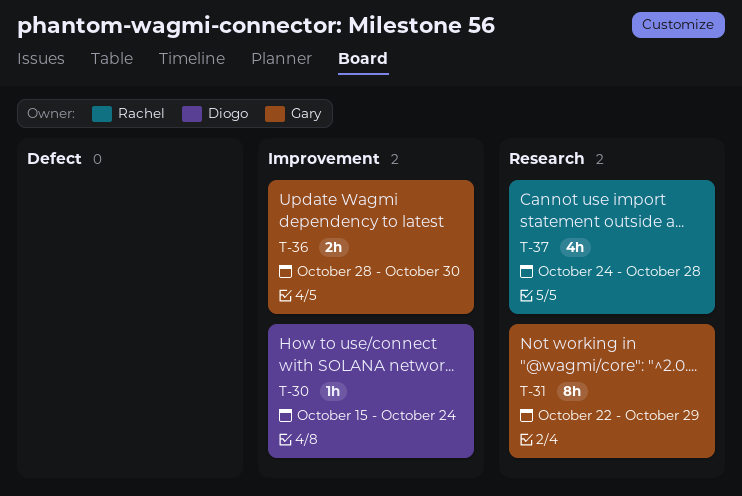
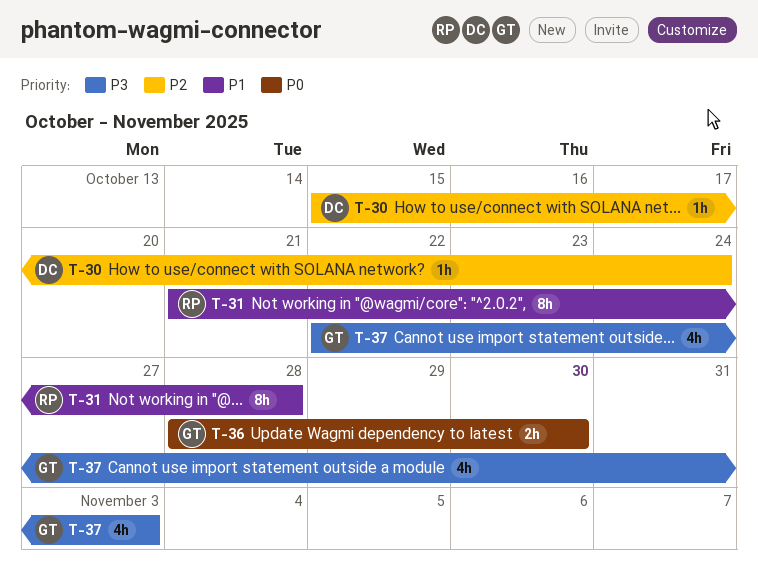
T-31, owner: Gary -> Rachel
T-31, start: Oct 22 -> Oct 21
T-31, due: Oct 29 -> Oct 28
T-37, owner: Rachel -> Gary
T-37, start: Oct 24 -> Oct 22
T-37, due: Oct 28 -> Nov 3

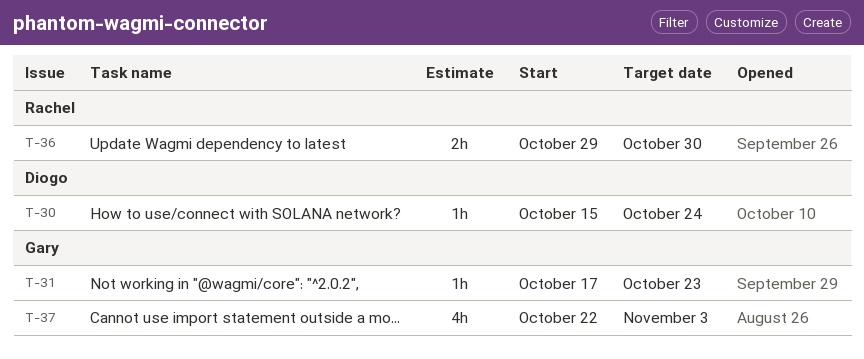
T-31, owner: Rachel -> Gary
T-31, estimate: 8h -> 1h
T-31, start: Oct 21 -> Oct 17
T-31, due: Oct 28 -> Oct 23
T-36, owner: Gary -> Rachel
T-36, start: Oct 28 -> Oct 29

